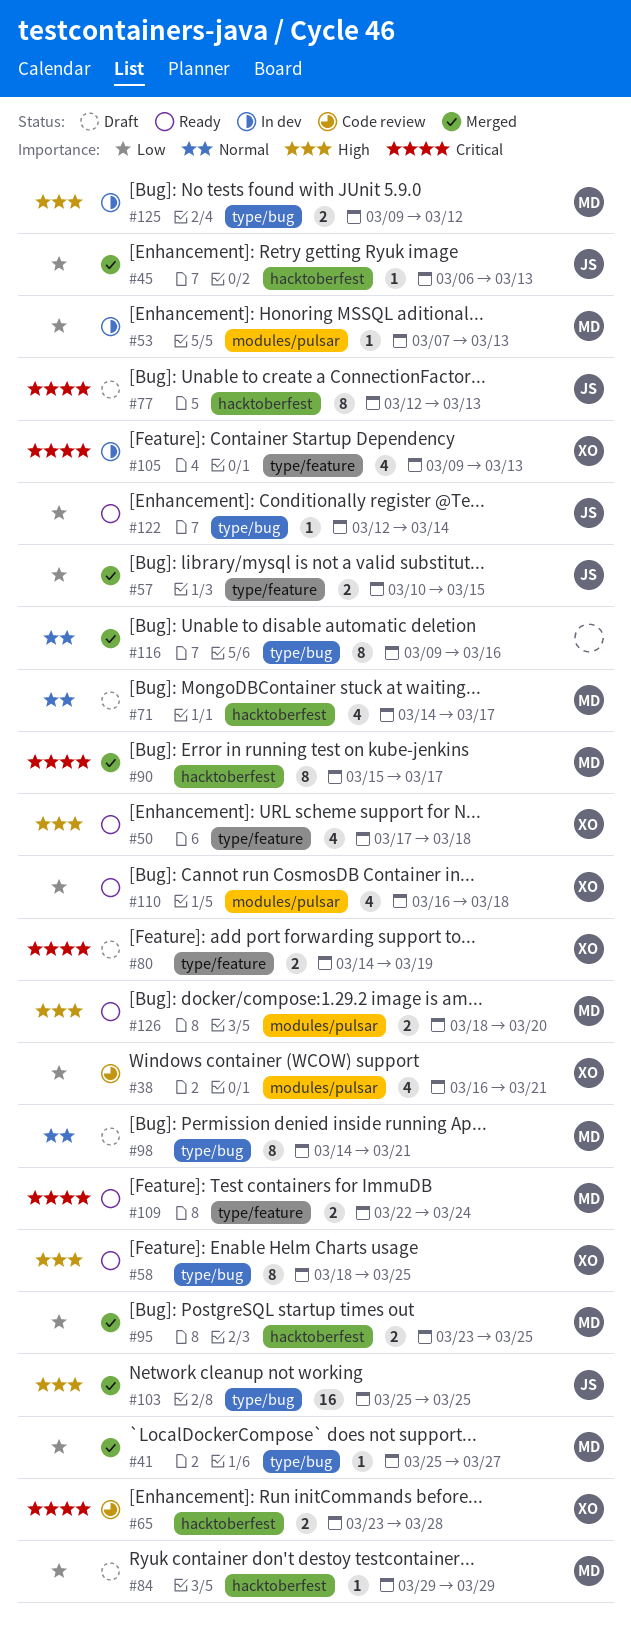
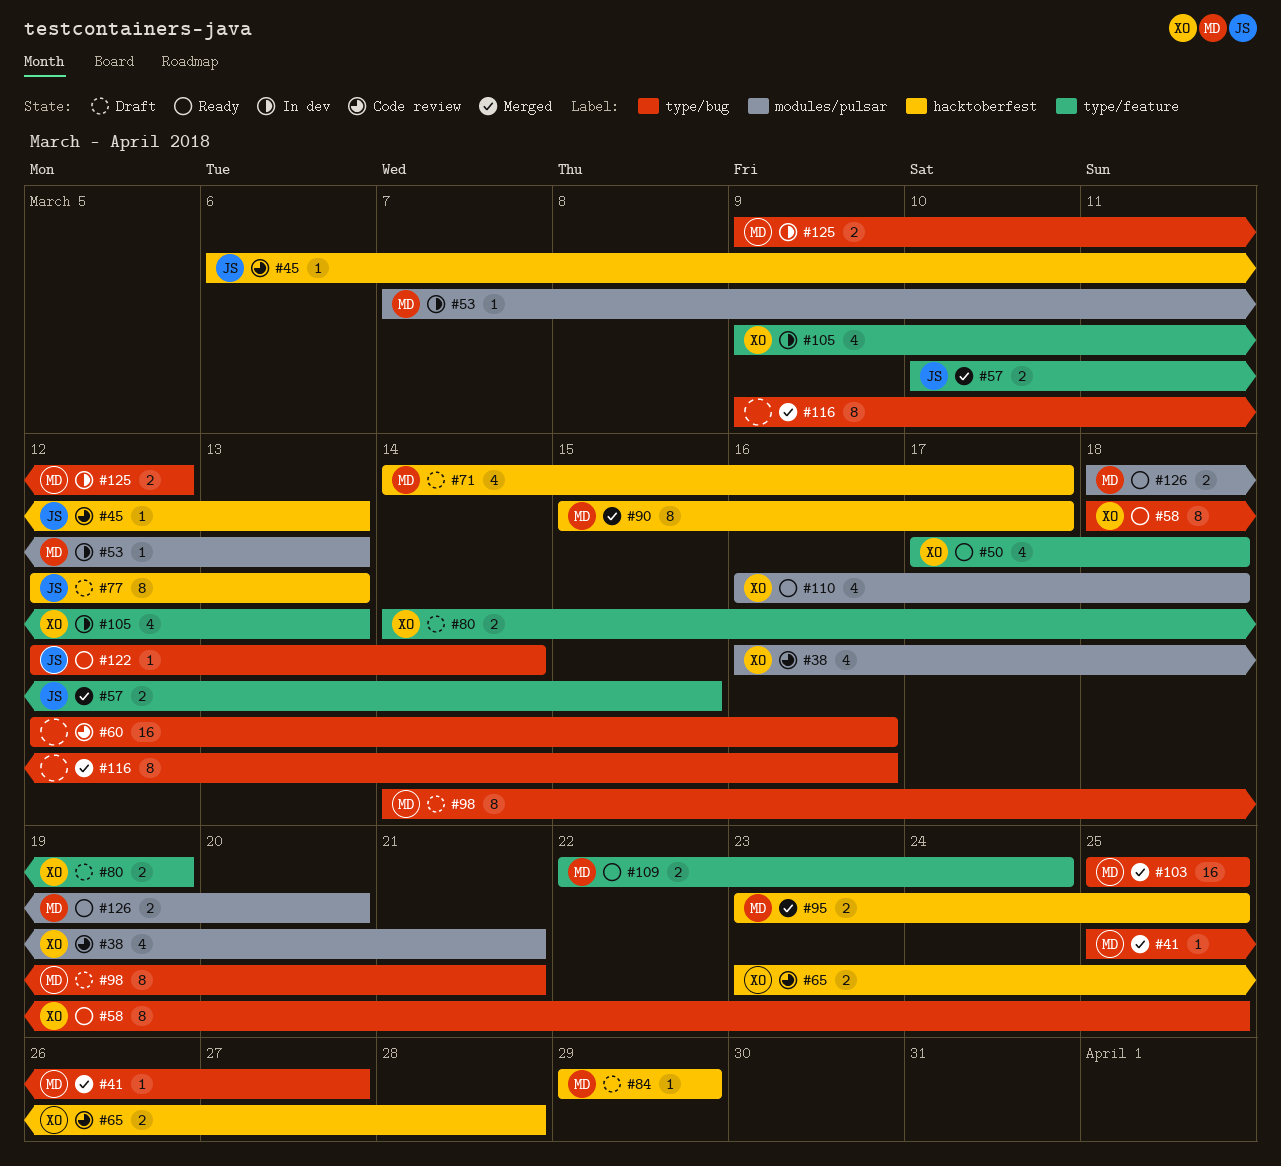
#45, status: Merged -> Code review
#60: none -> present
#103, owner: JS -> MD

